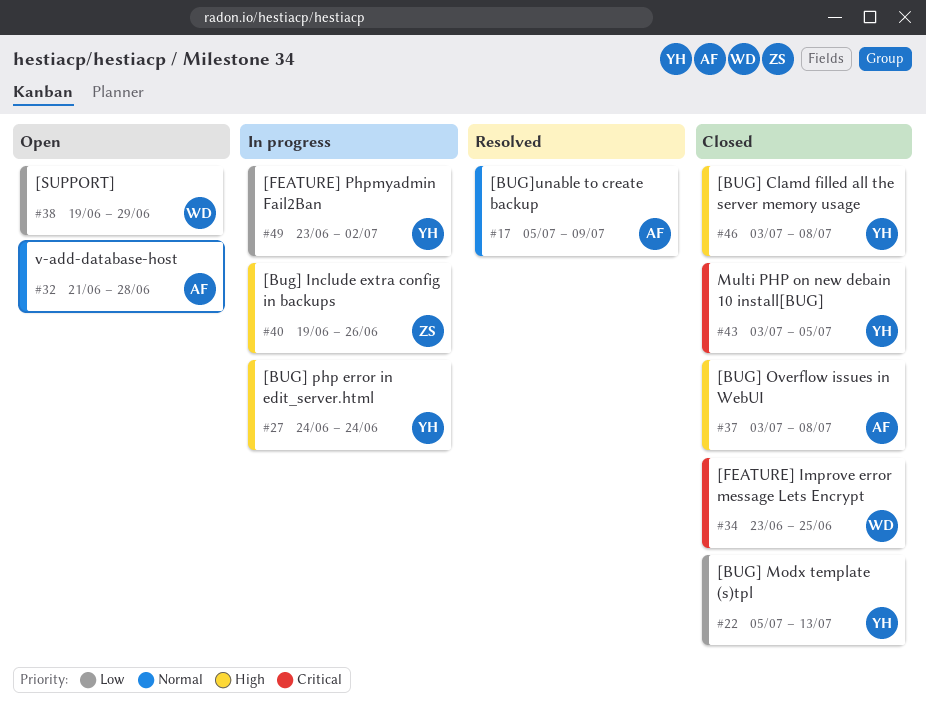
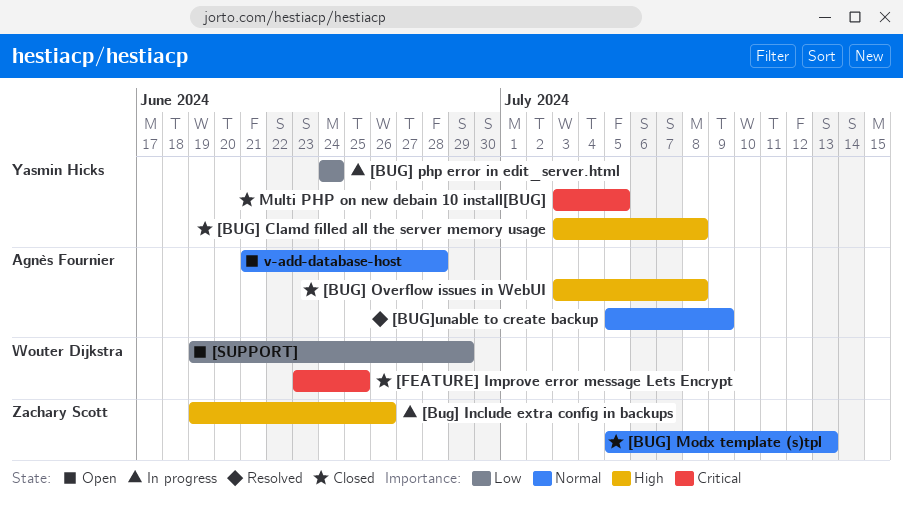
[BUG] Modx template (s)tpl, owner: Yasmin Hicks -> Zachary Scott
[BUG] Modx template (s)tpl, priority: Low -> Normal
[BUG] php error in edit_server.html, priority: High -> Low
[FEATURE] Phpmyadmin Fail2Ban: present -> none

